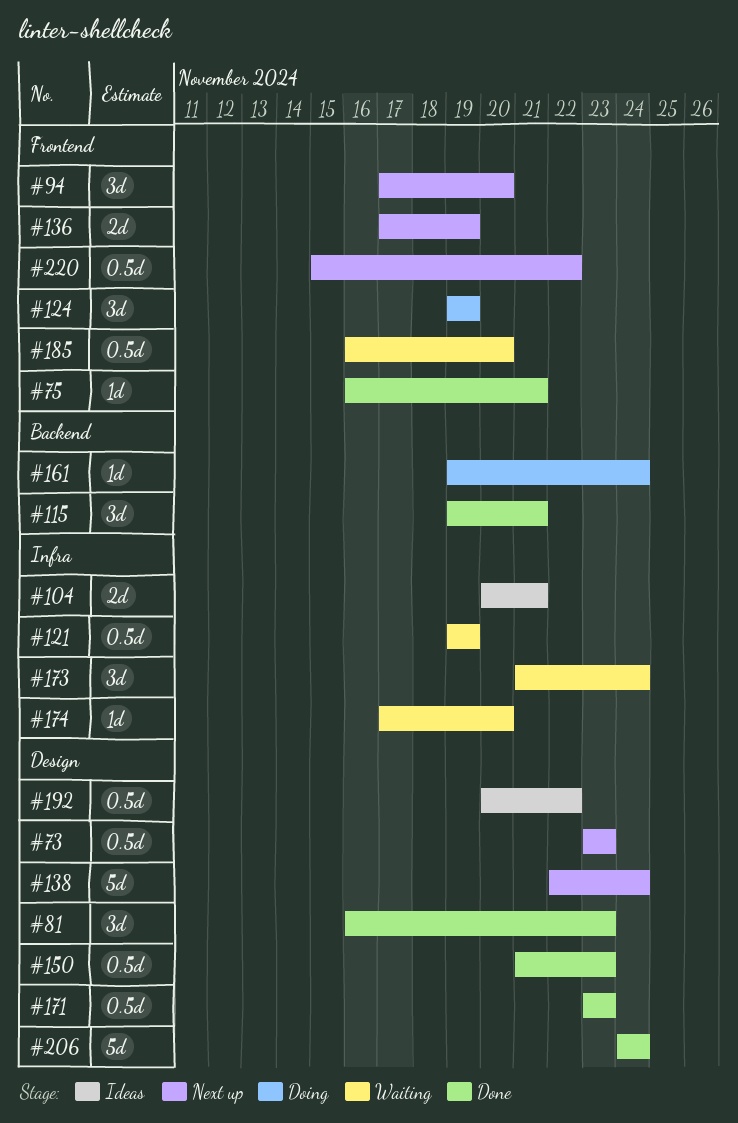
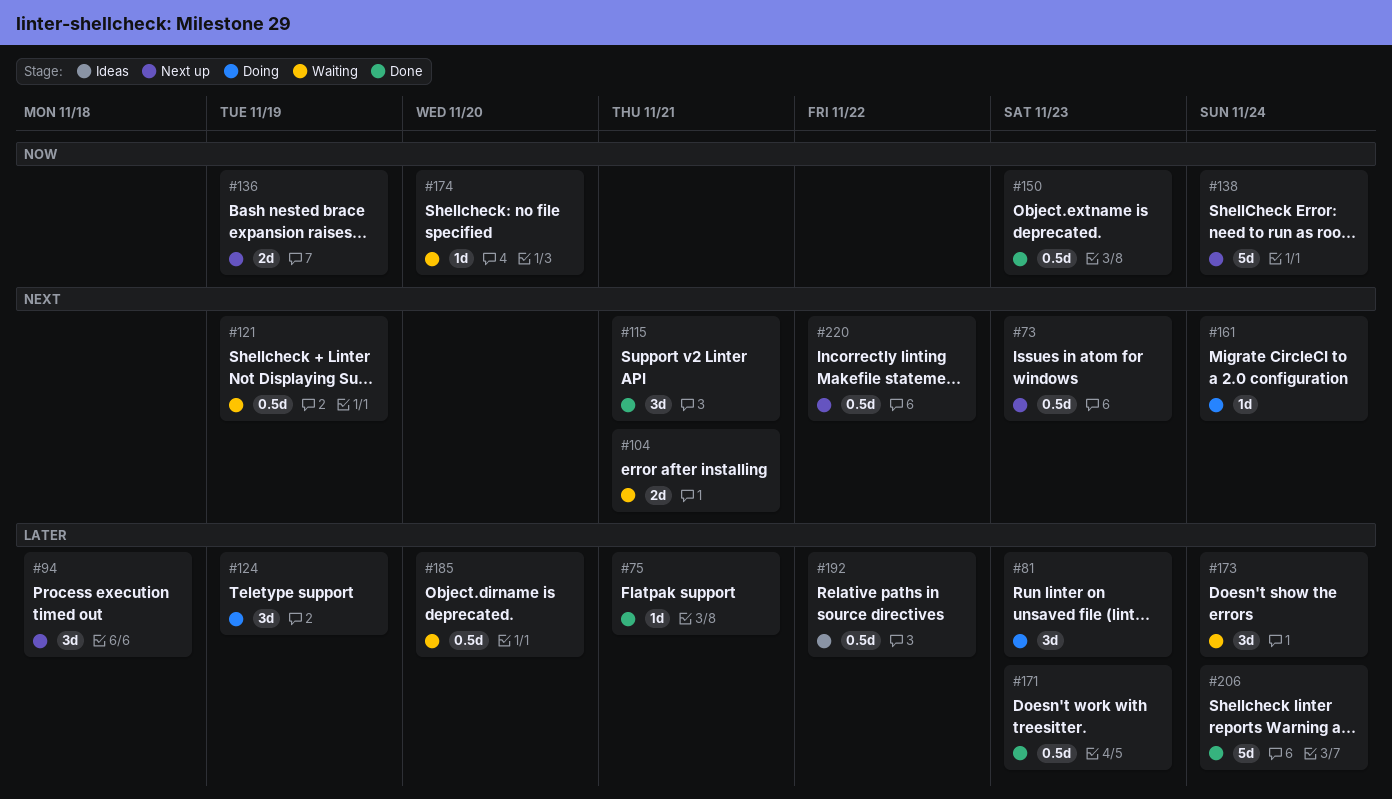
#81, status: Done -> Doing
#94, due: Nov 20 -> Nov 18
#104, status: Ideas -> Waiting

